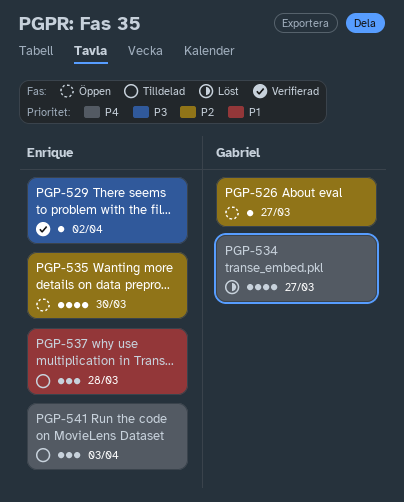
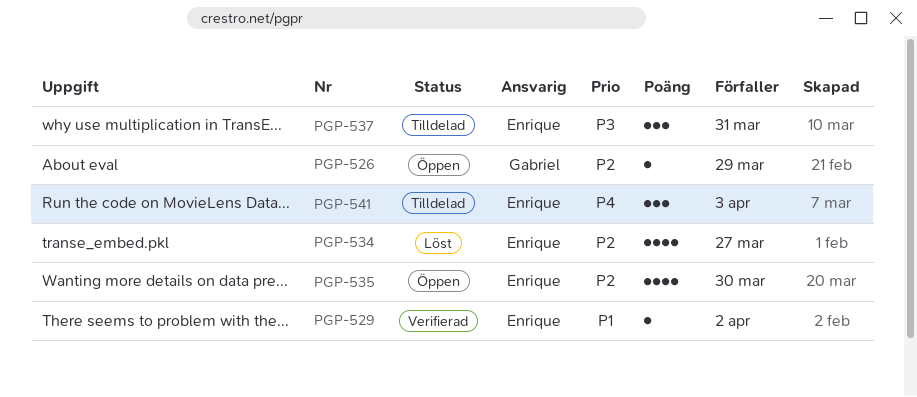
PGP-526, due: Mar 27 -> Mar 29
PGP-529, priority: P3 -> P1
PGP-534, owner: Gabriel -> Enrique
PGP-534, priority: P4 -> P2
PGP-537, priority: P1 -> P3
PGP-537, due: Mar 28 -> Mar 31

